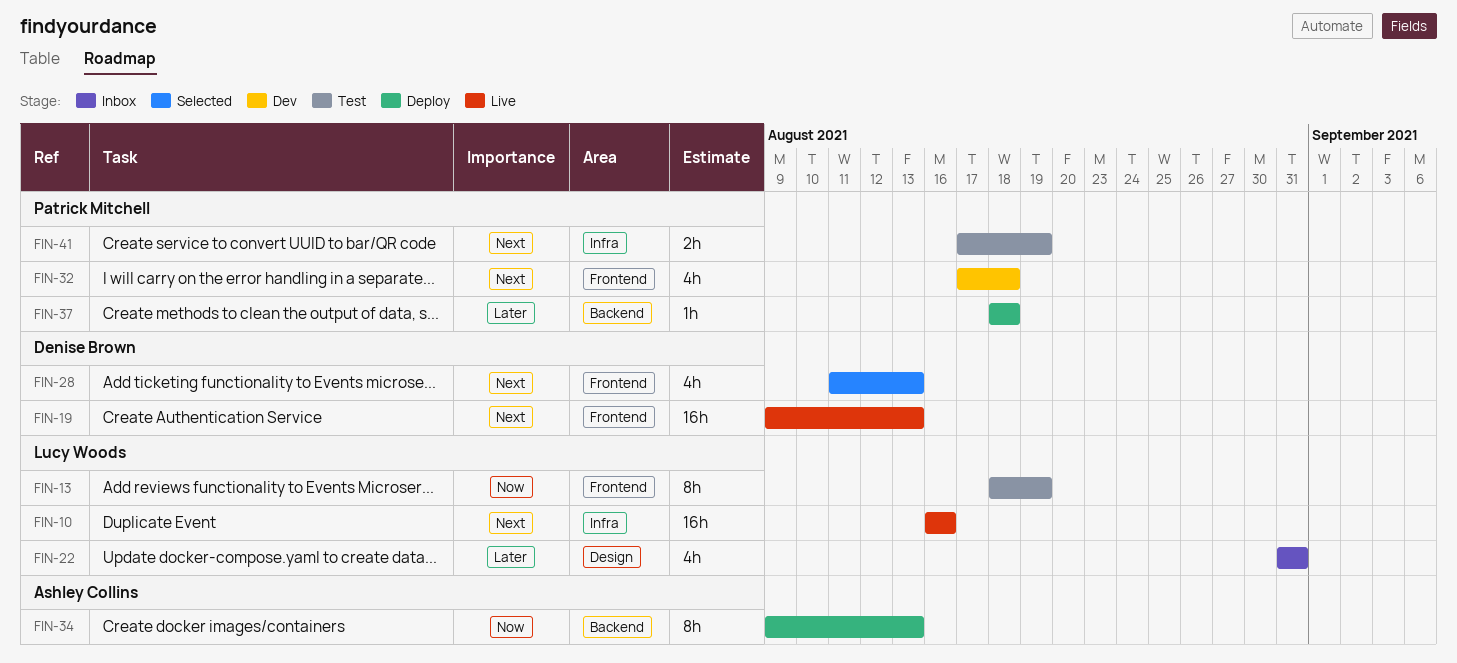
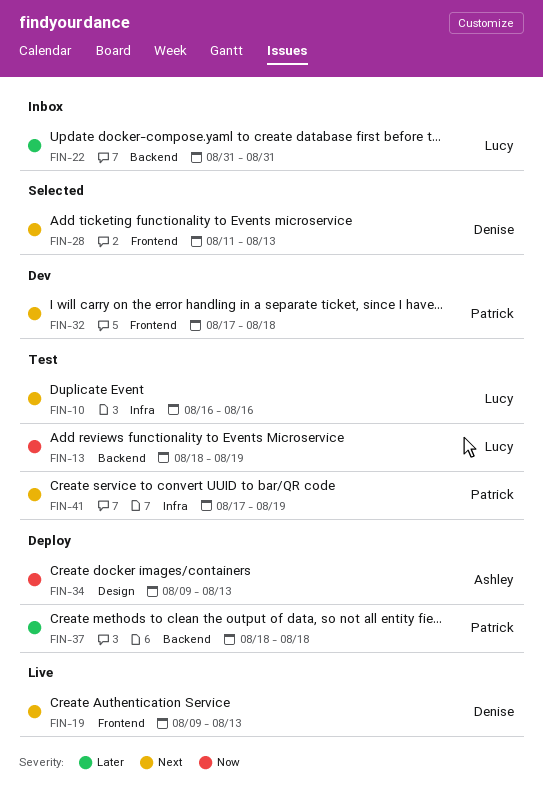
FIN-10, status: Live -> Test
FIN-13, label: Frontend -> Backend
FIN-22, label: Design -> Backend
FIN-34, label: Backend -> Design

